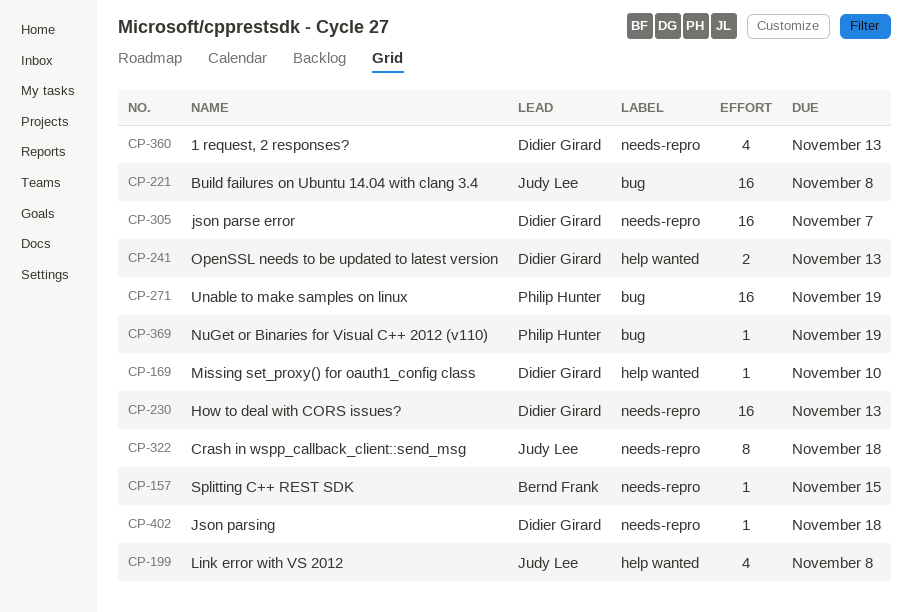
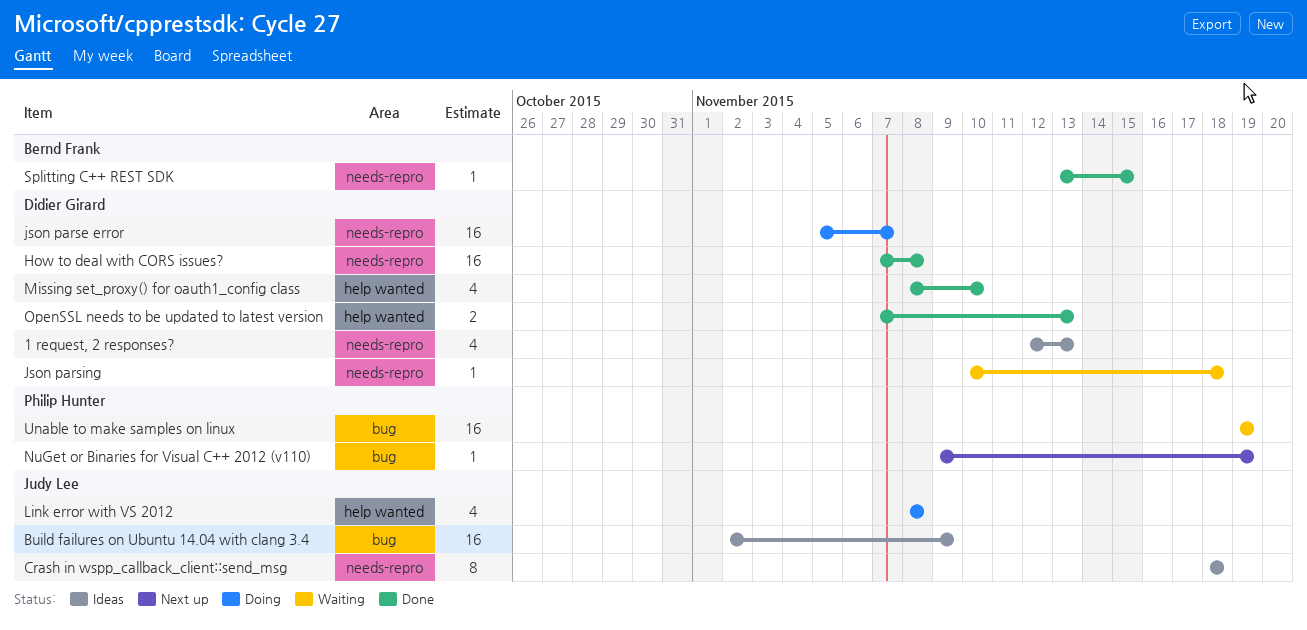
Build failures on Ubuntu 14.04 with clang 3.4, due: Nov 8 -> Nov 9
How to deal with CORS issues?, due: Nov 13 -> Nov 8
Missing set_proxy() for oauth1_config class, estimate: 1 -> 4

